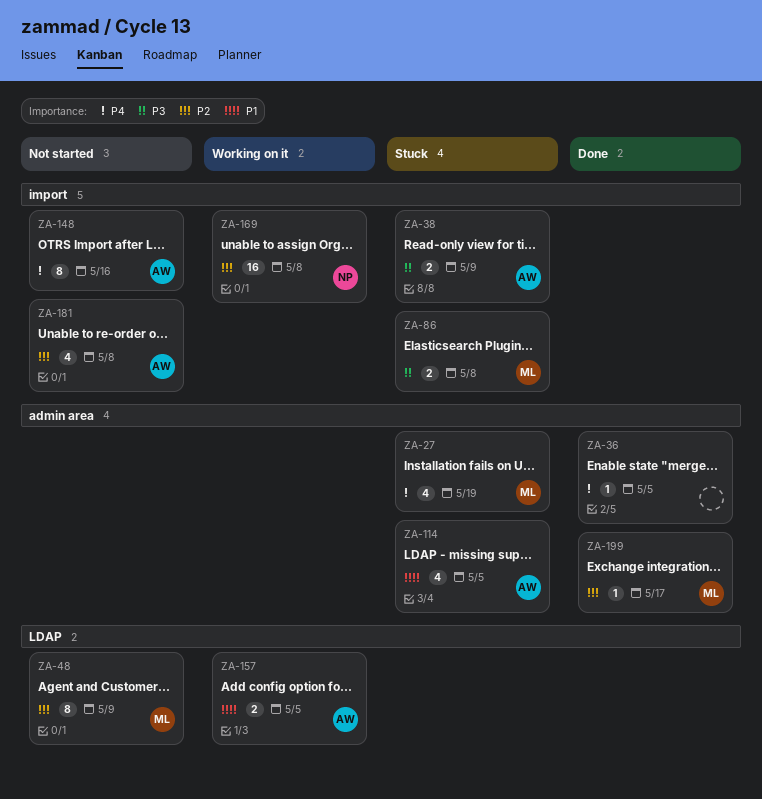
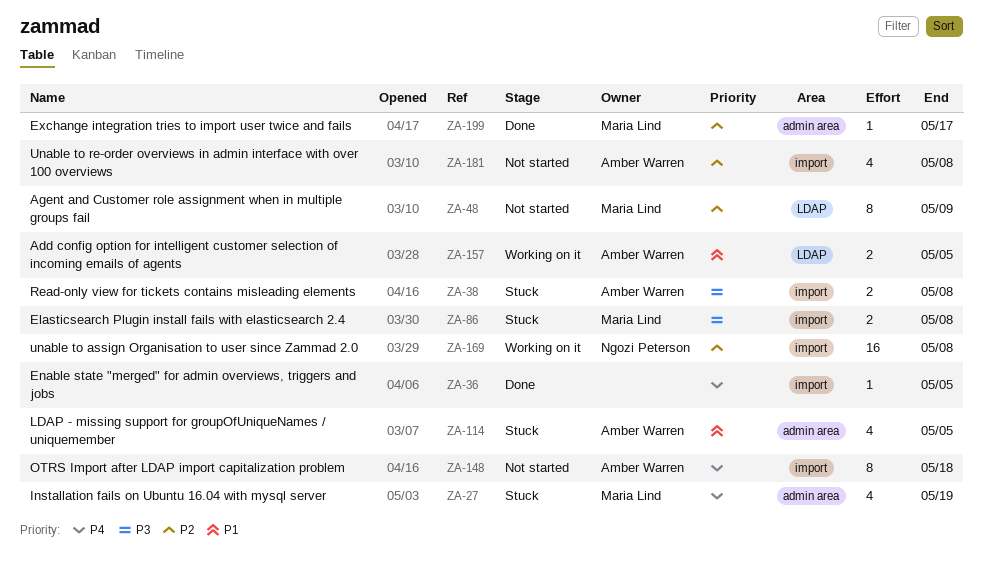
ZA-36, label: admin area -> import
ZA-38, due: May 9 -> May 8
ZA-148, due: May 16 -> May 18

